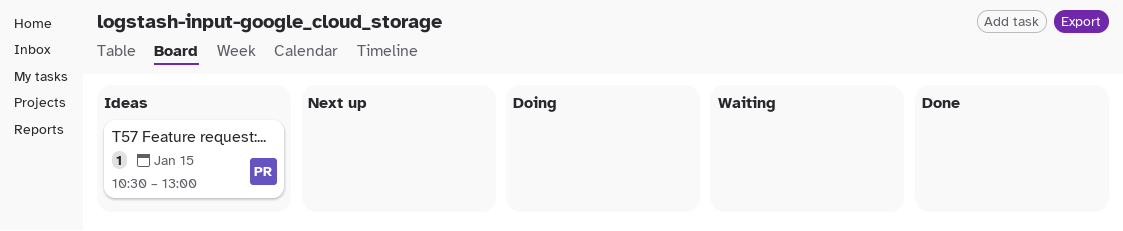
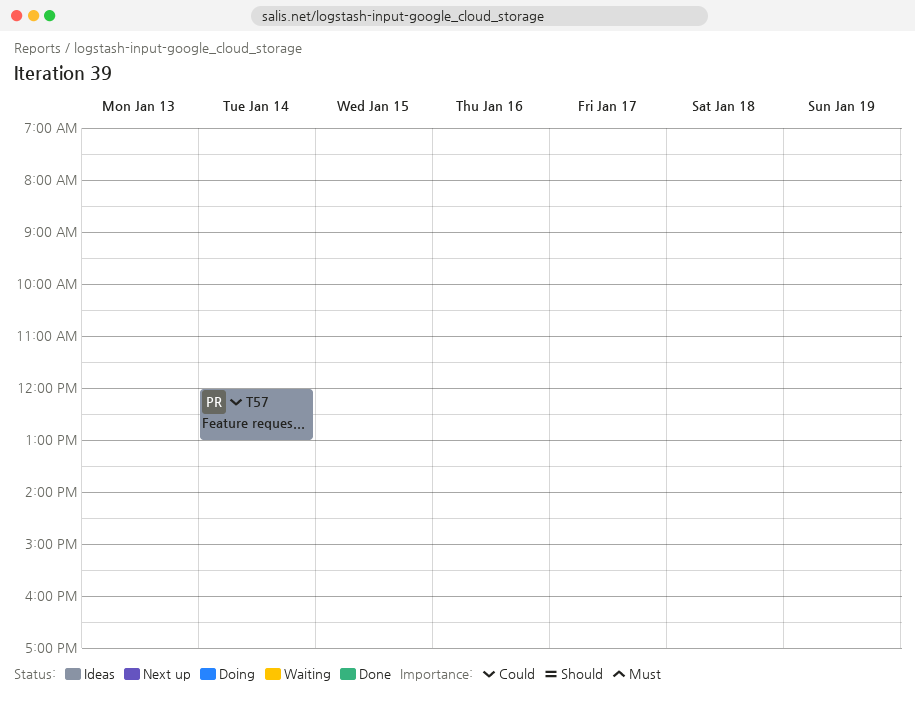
T57, day: Jan 15 -> Jan 14
T57, begins: 10:30 -> 12:00

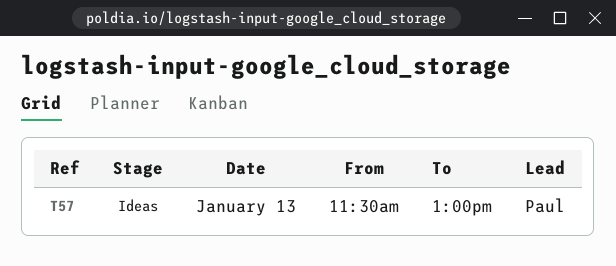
T57, day: Jan 14 -> Jan 13
T57, begins: 12:00 -> 11:30

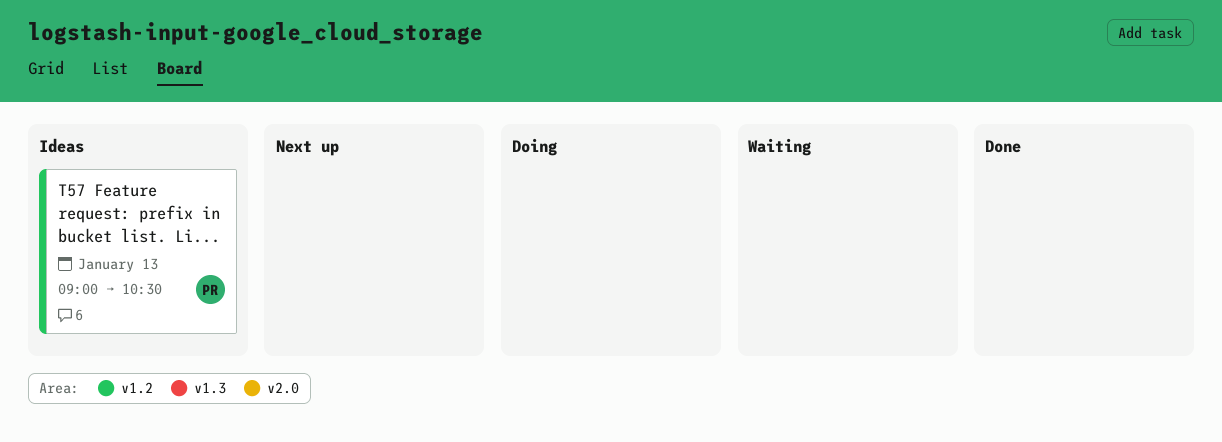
T57, begins: 11:30 -> 09:00
T57, ends: 13:00 -> 10:30

